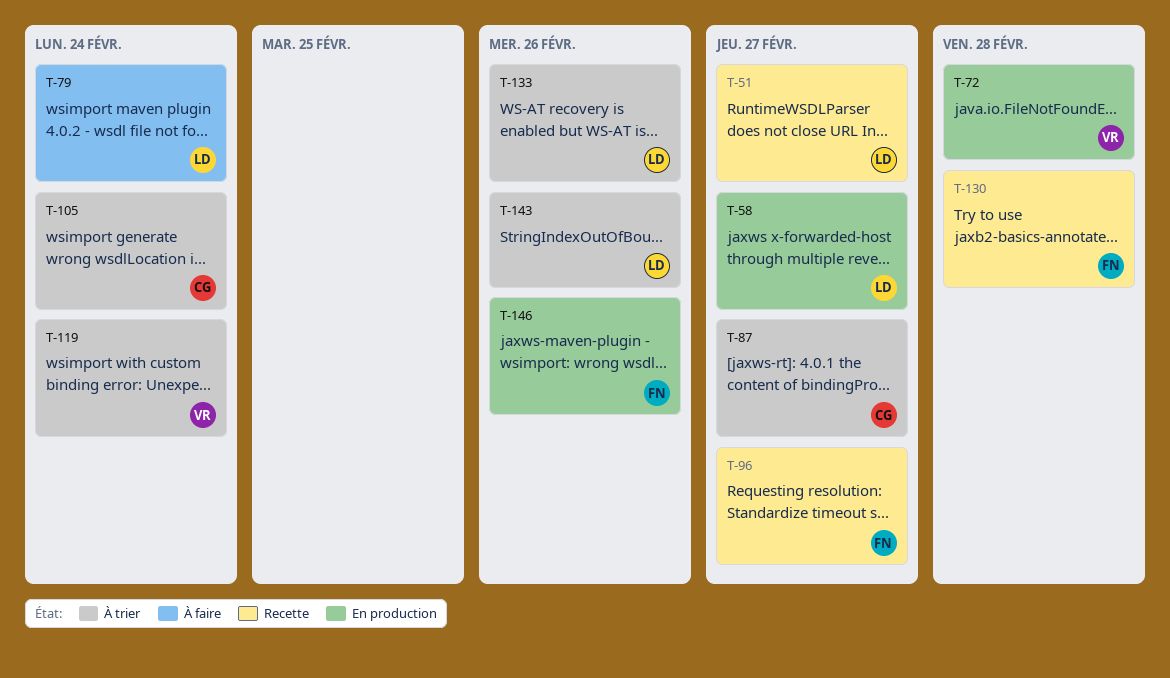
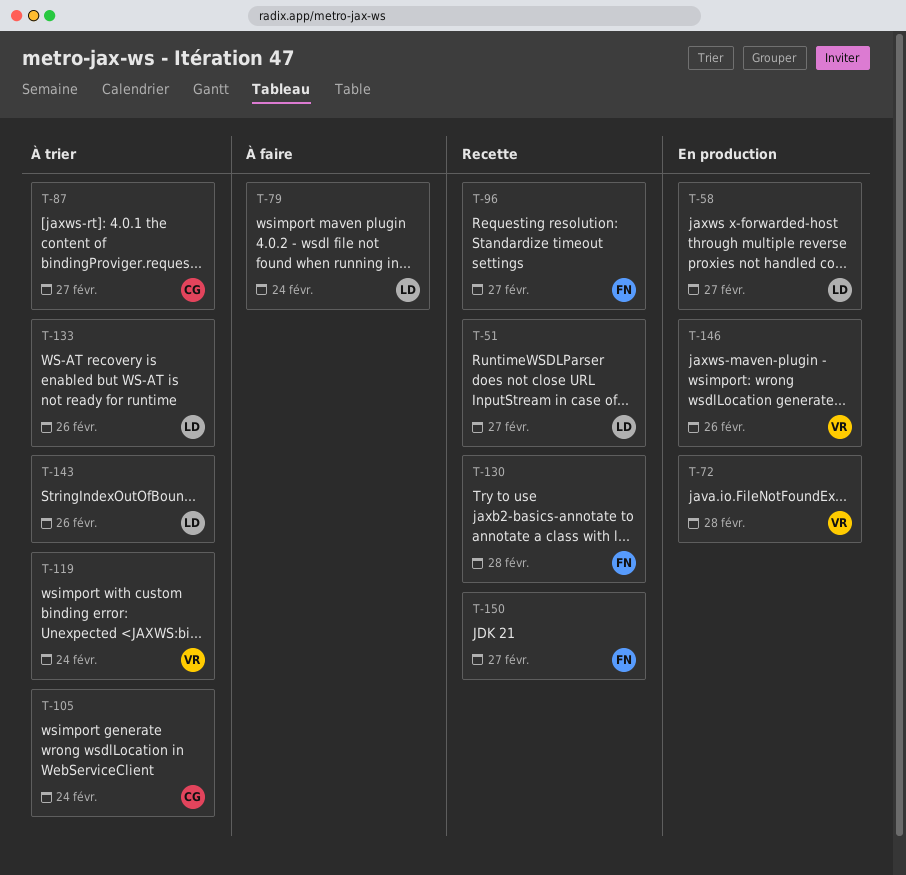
T-146, owner: FN -> VR
T-150: none -> present

